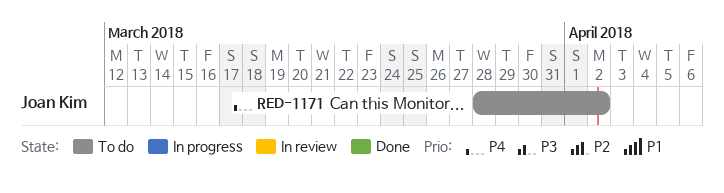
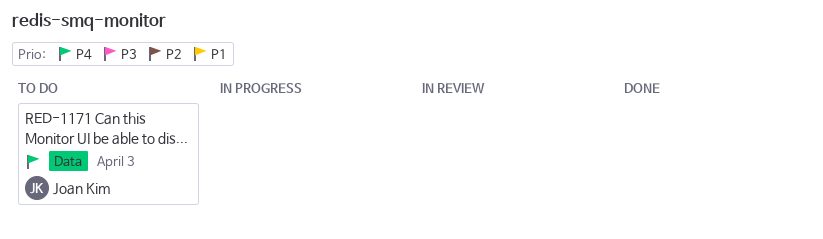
RED-1171, due: Apr 2 -> Apr 3

